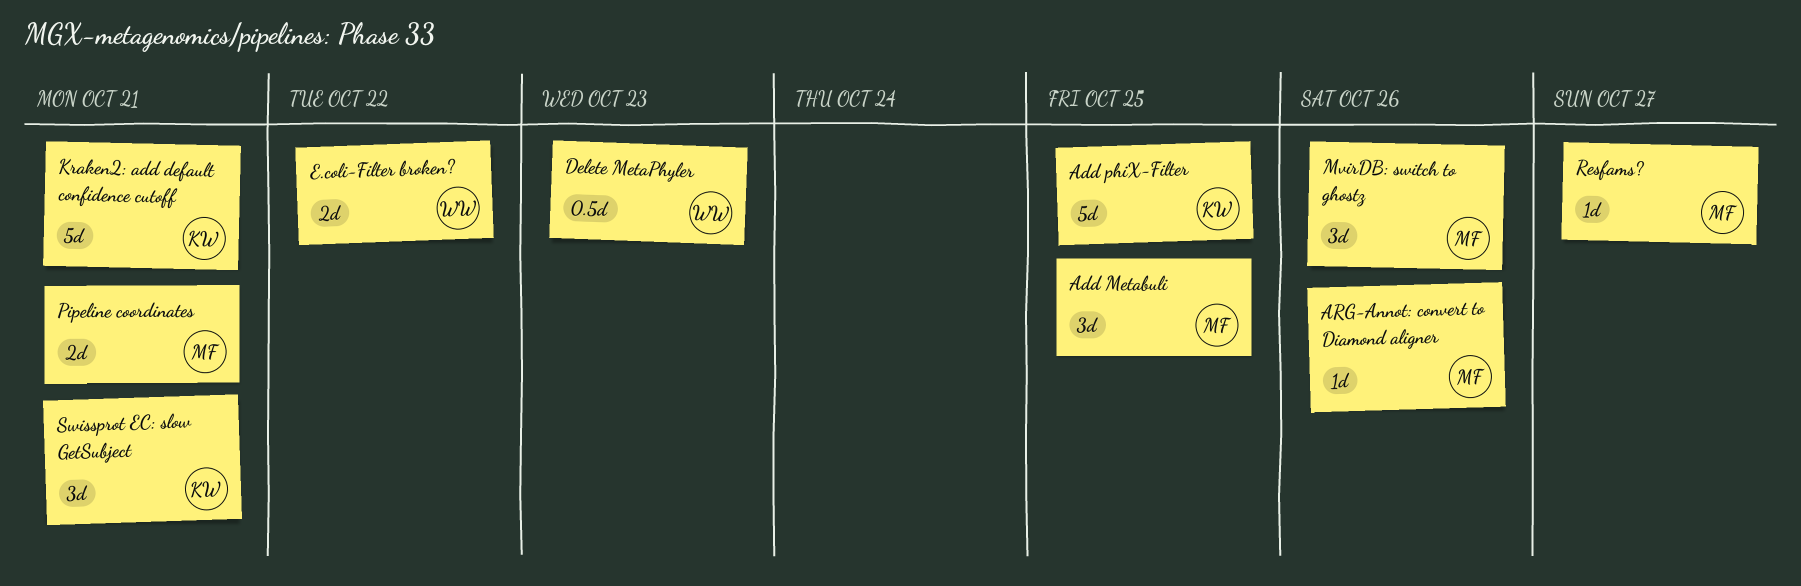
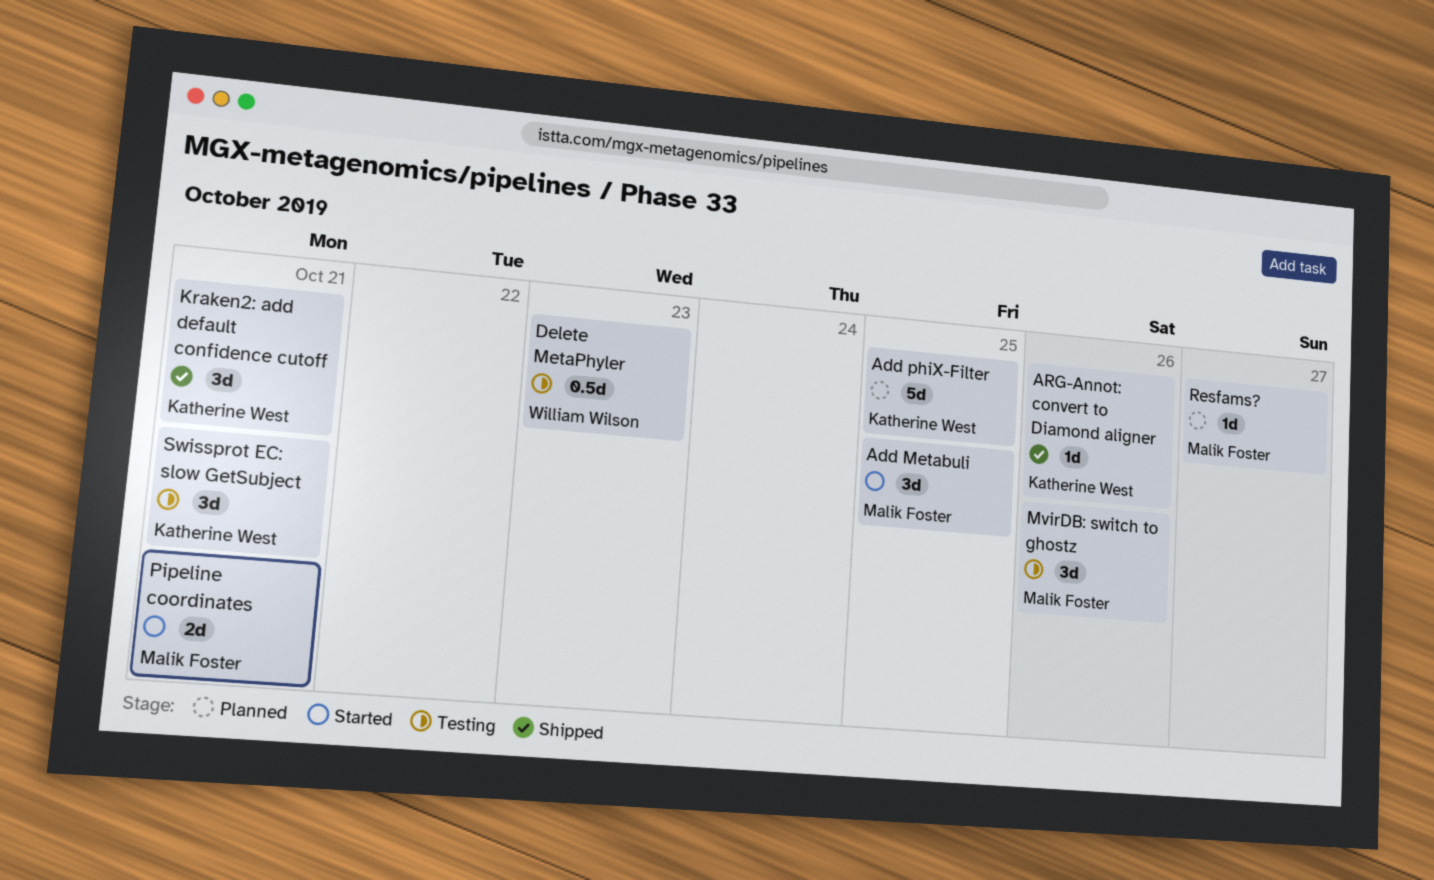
ARG-Annot: convert to Diamond aligner, owner: Malik Foster -> Katherine West
E.coli-Filter broken?: present -> none
Kraken2: add default confidence cutoff, estimate: 5d -> 3d

